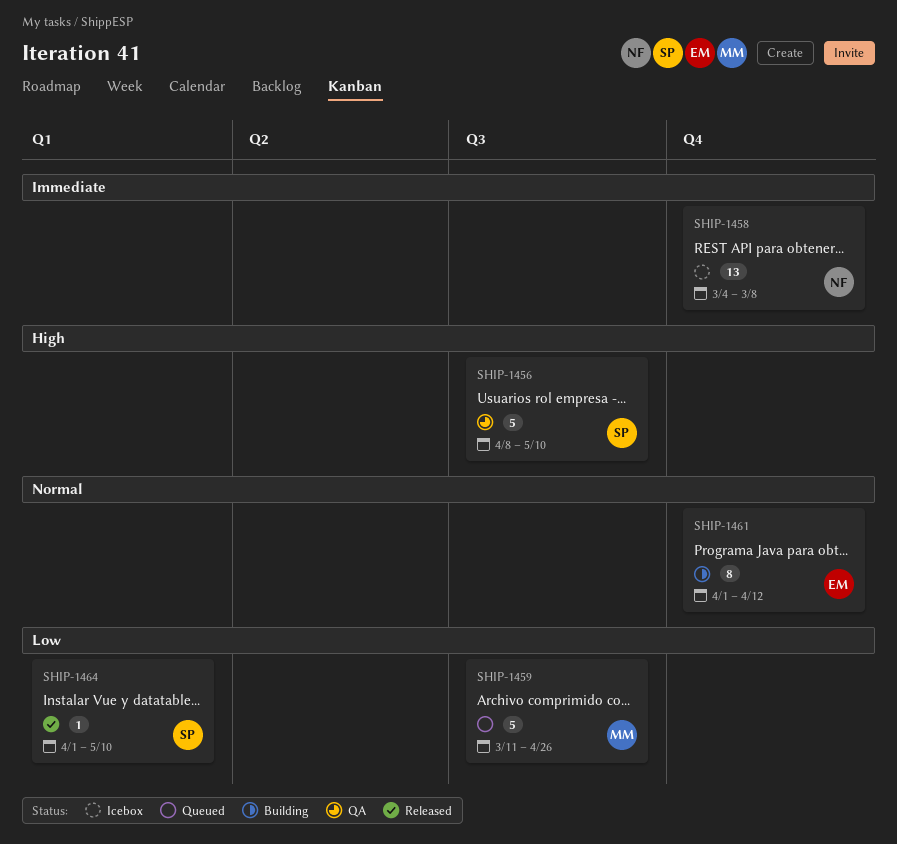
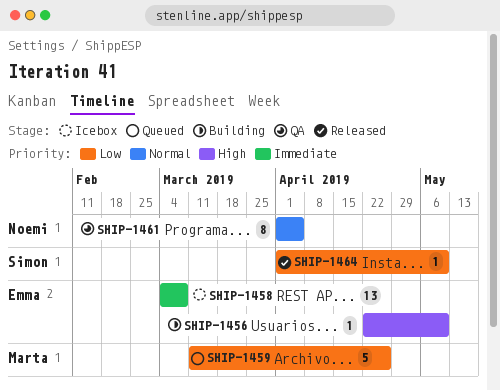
SHIP-1456, status: QA -> Building
SHIP-1456, owner: Simon -> Emma
SHIP-1456, estimate: 5 -> 1
SHIP-1456, start: Apr 8 -> Apr 22
SHIP-1458, owner: Noemi -> Emma
SHIP-1461, status: Building -> QA
SHIP-1461, owner: Emma -> Noemi
SHIP-1461, due: Apr 12 -> Apr 5

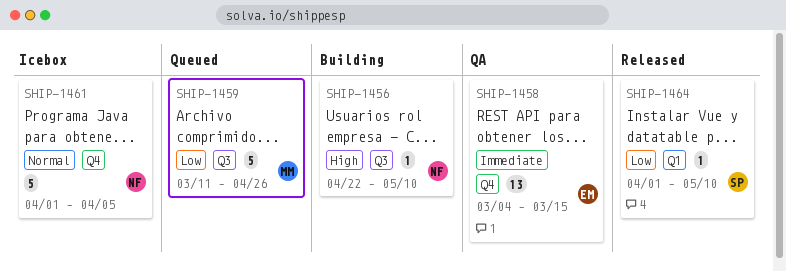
SHIP-1456, owner: Emma -> Noemi
SHIP-1458, status: Icebox -> QA
SHIP-1458, due: Mar 8 -> Mar 15
SHIP-1461, status: QA -> Icebox
SHIP-1461, estimate: 8 -> 5

